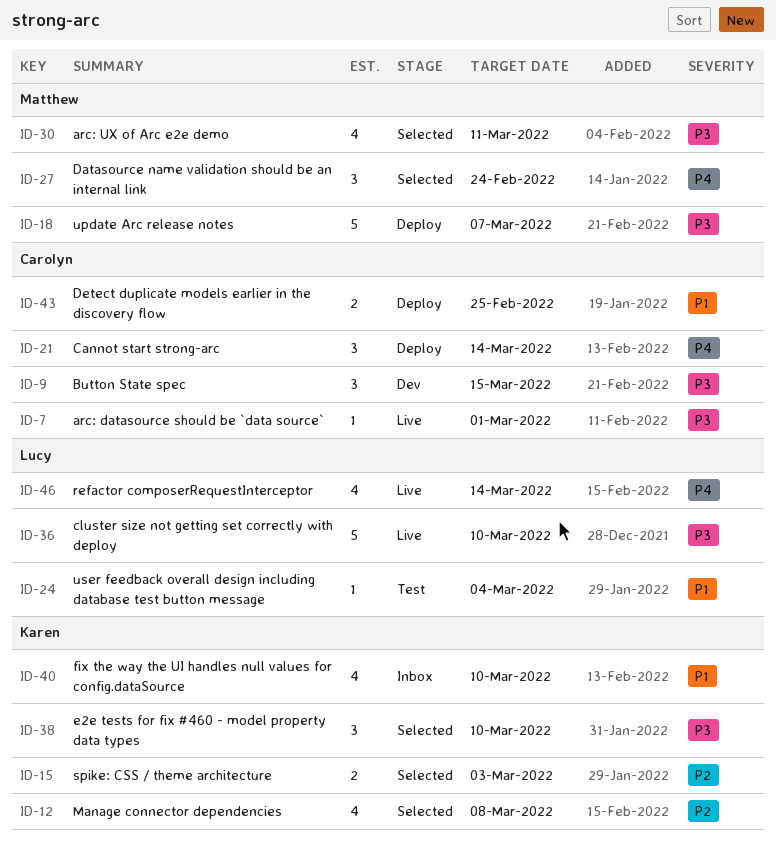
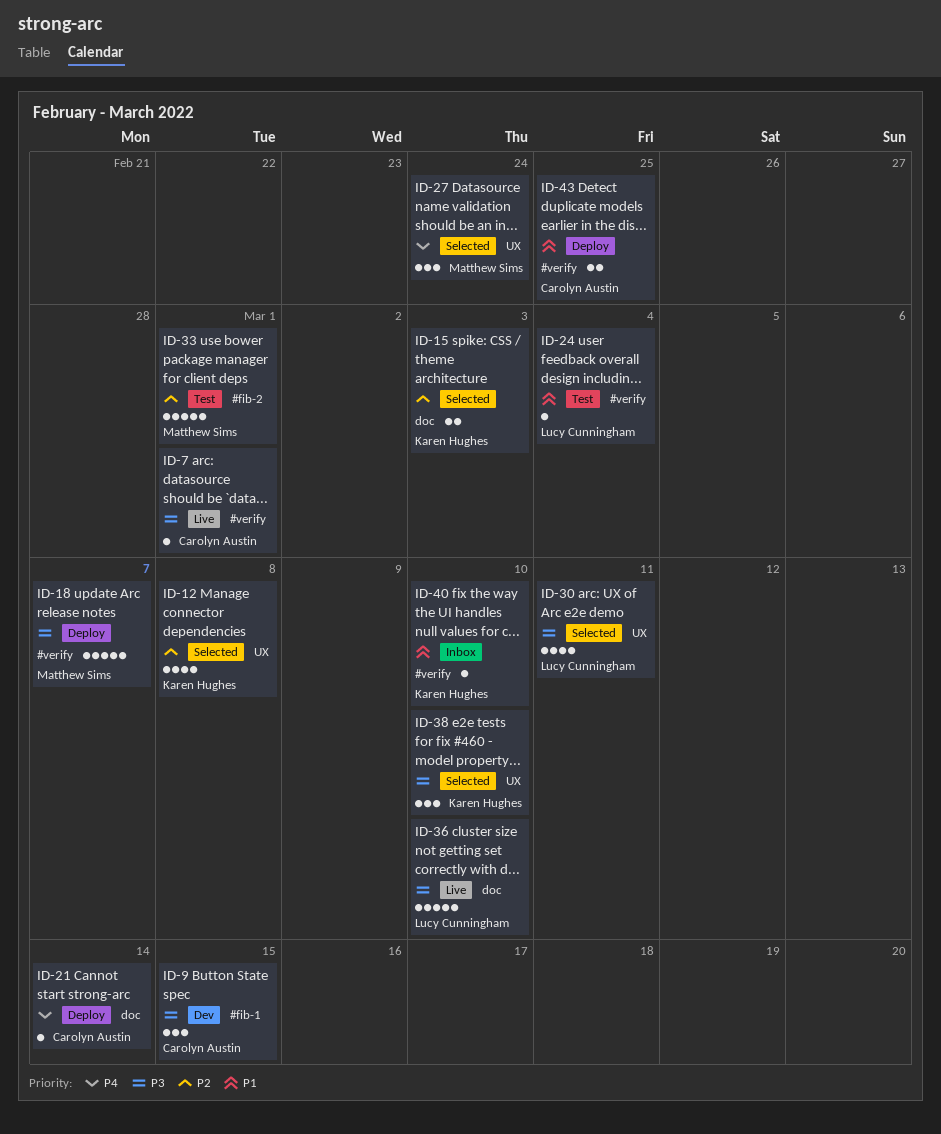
ID-21, estimate: 3 -> 1
ID-30, owner: Matthew Sims -> Lucy Cunningham
ID-33: none -> present
ID-40, estimate: 4 -> 1
ID-46: present -> none

